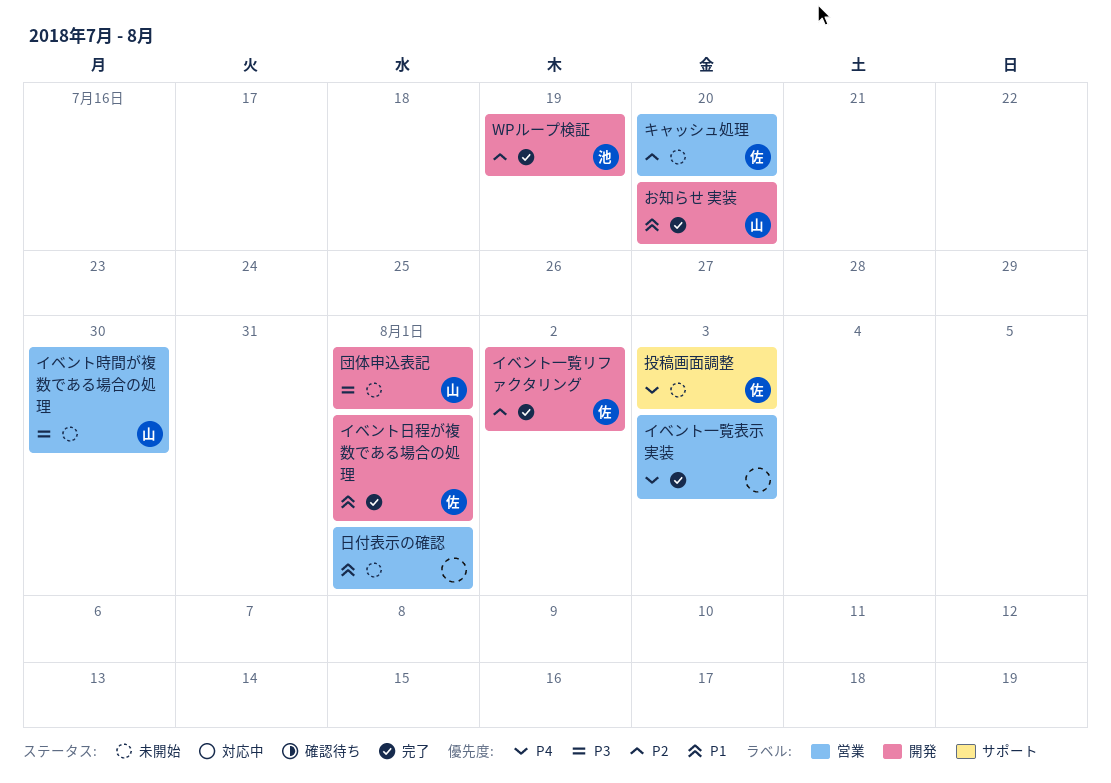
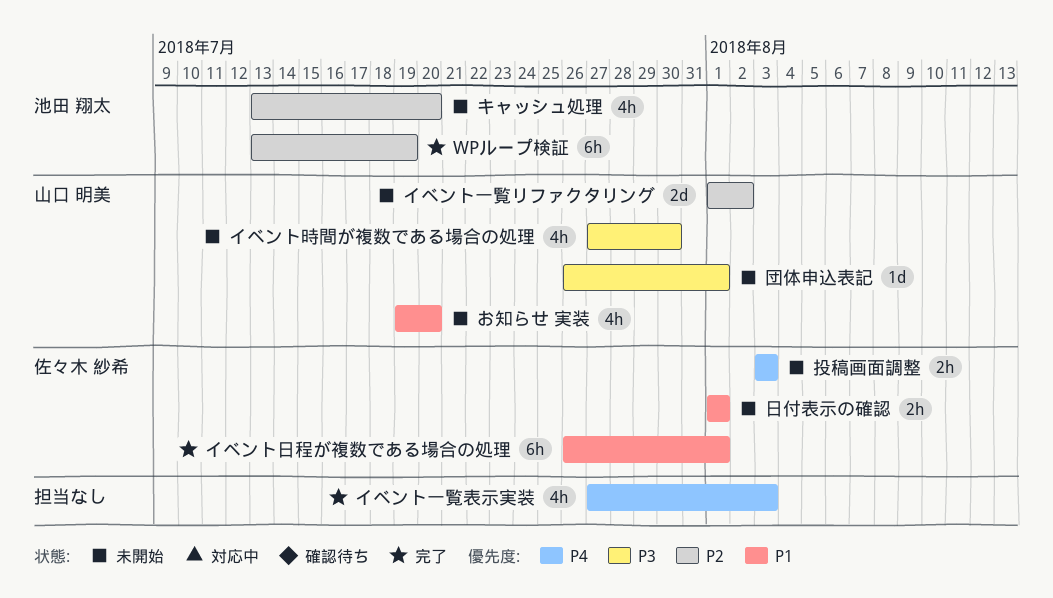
お知らせ 実装, status: 完了 -> 未開始
イベント一覧リファクタリング, status: 完了 -> 未開始
イベント一覧リファクタリング, owner: 佐々木 紗希 -> 山口 明美
キャッシュ処理, owner: 佐々木 紗希 -> 池田 翔太
日付表示の確認, owner: none -> 佐々木 紗希

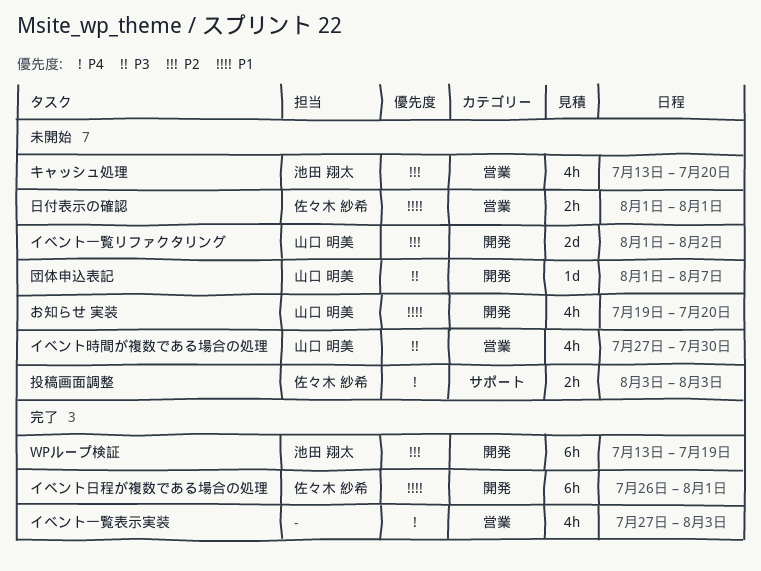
団体申込表記, start: Jul 26 -> Aug 1
団体申込表記, due: Aug 1 -> Aug 7

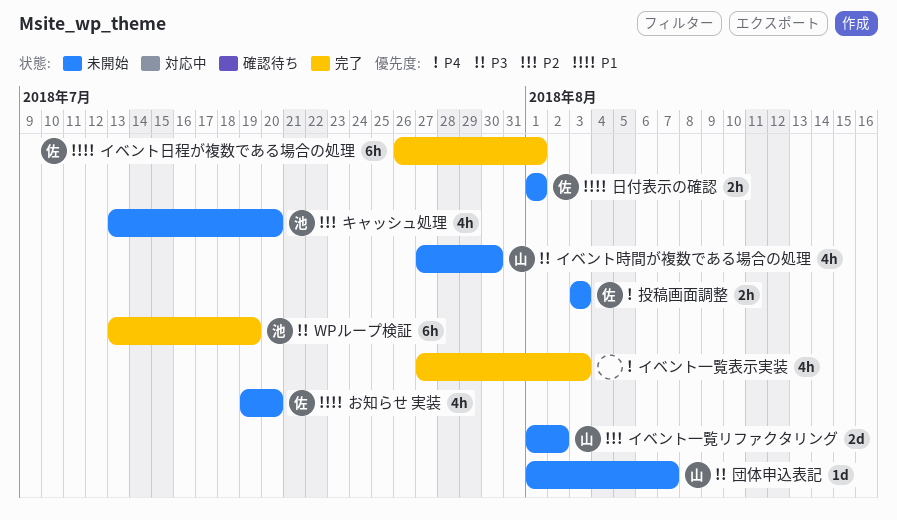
WPループ検証, priority: P2 -> P3
お知らせ 実装, owner: 山口 明美 -> 佐々木 紗希

